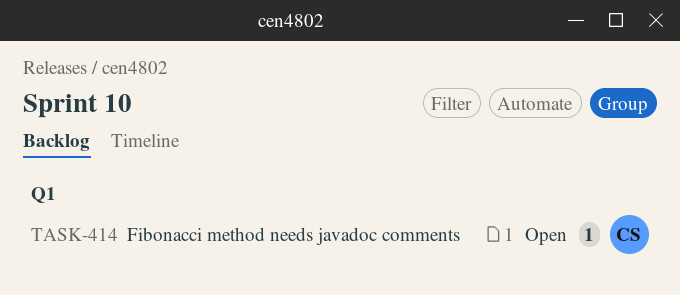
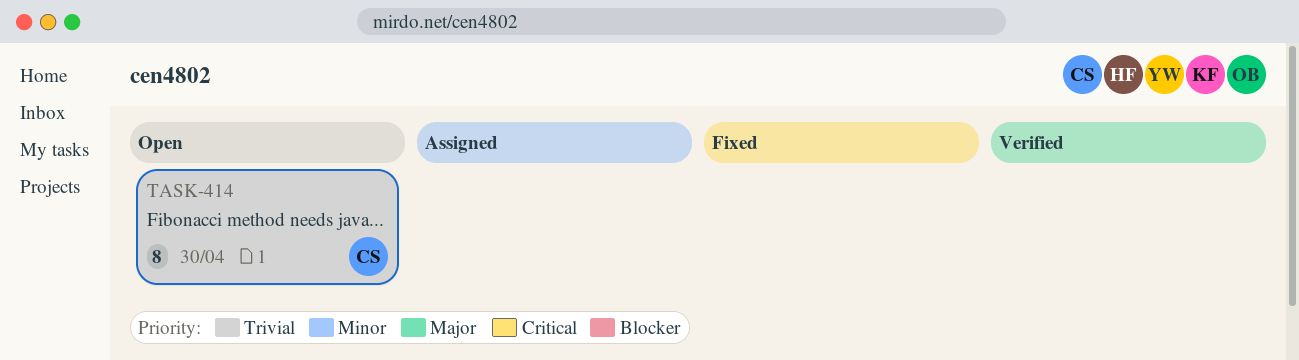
TASK-414, estimate: 1 -> 8

